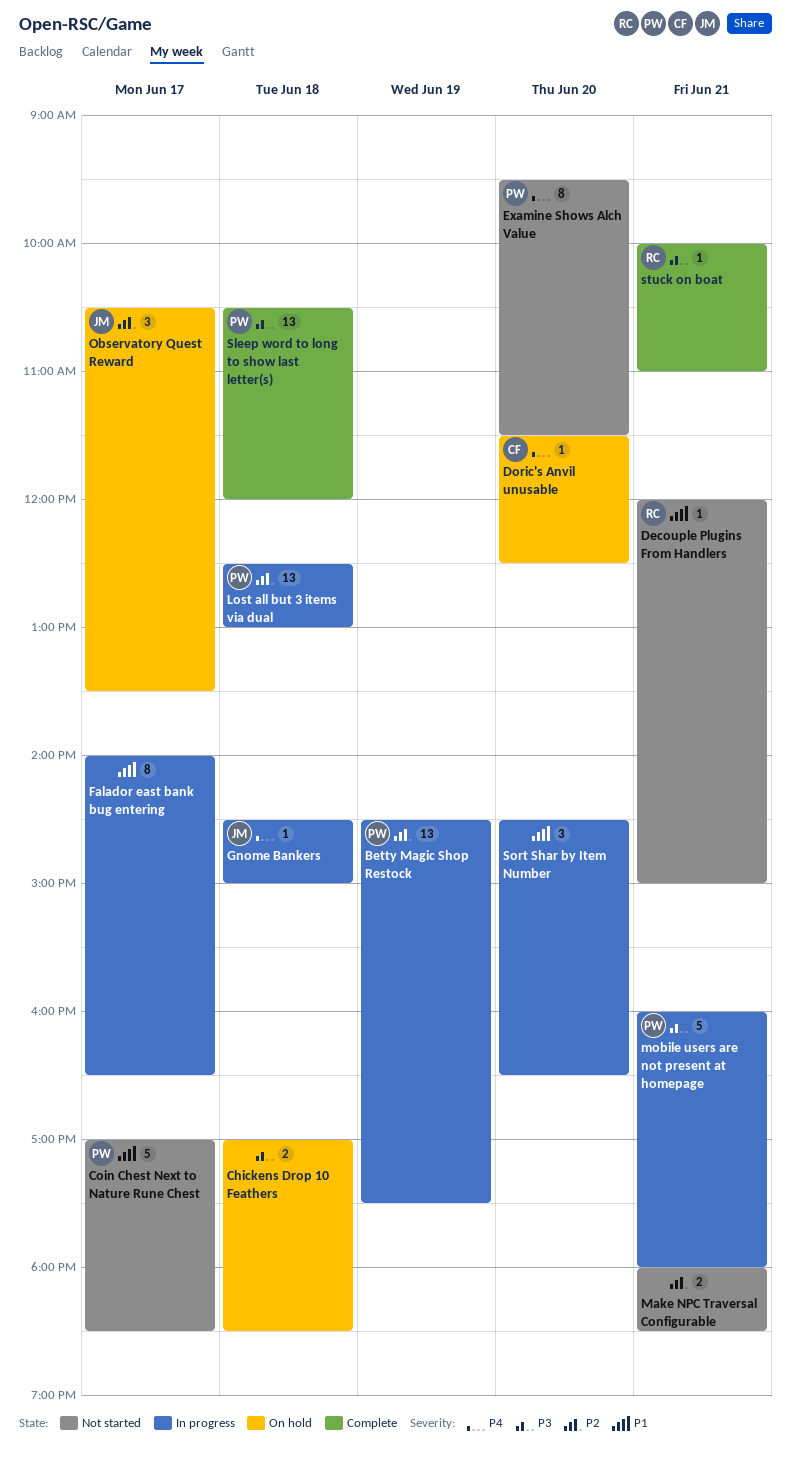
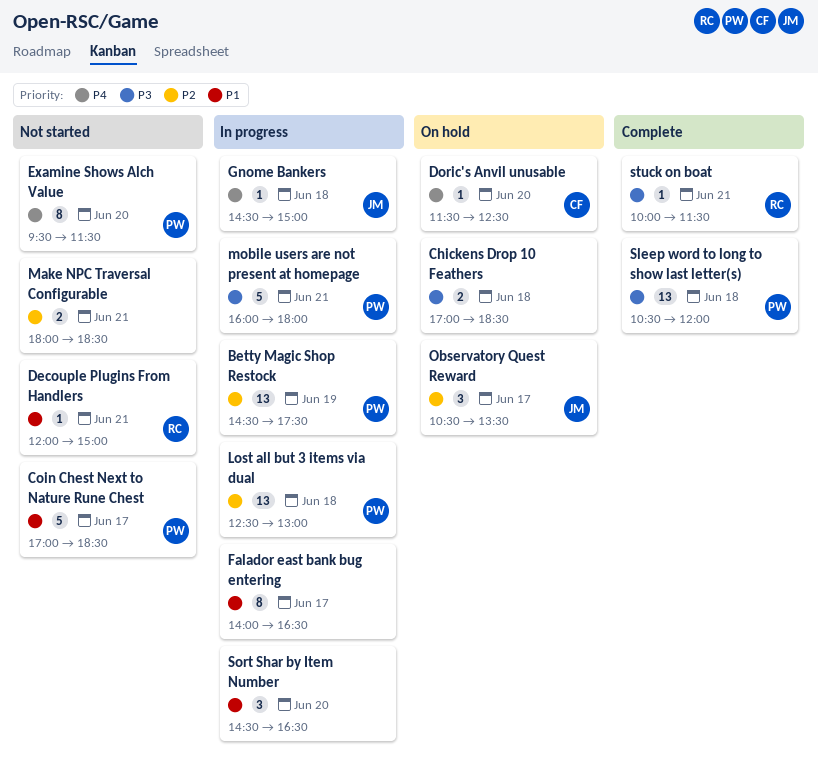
stuck on boat, ends: 11:00 -> 11:30

